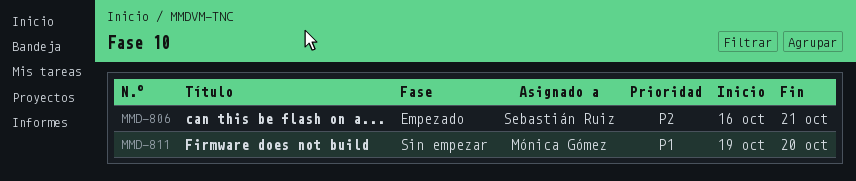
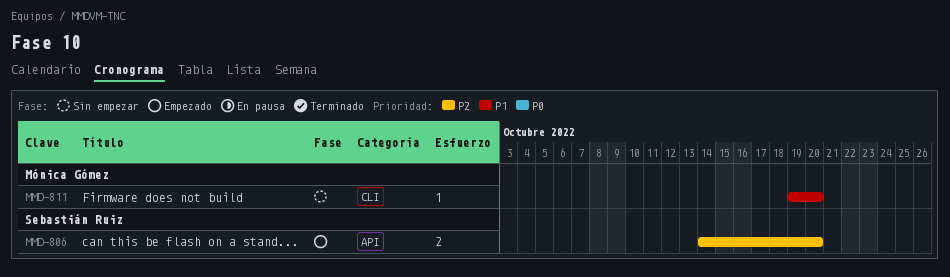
MMD-806, start: Oct 16 -> Oct 14
MMD-806, due: Oct 21 -> Oct 20

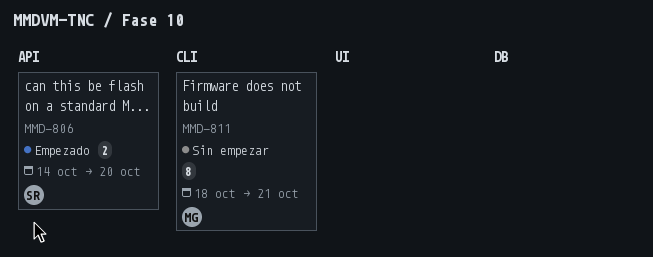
MMD-811, estimate: 1 -> 8
MMD-811, start: Oct 19 -> Oct 18
MMD-811, due: Oct 20 -> Oct 21

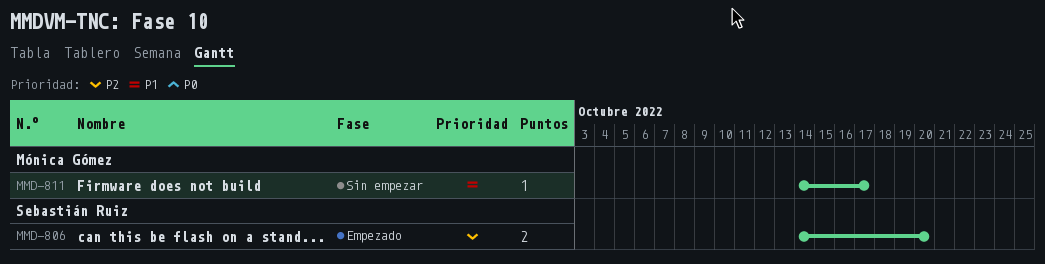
MMD-811, estimate: 8 -> 1
MMD-811, start: Oct 18 -> Oct 14
MMD-811, due: Oct 21 -> Oct 17

